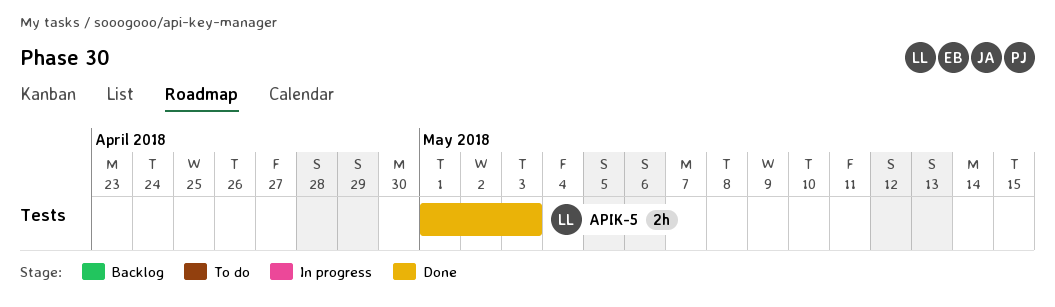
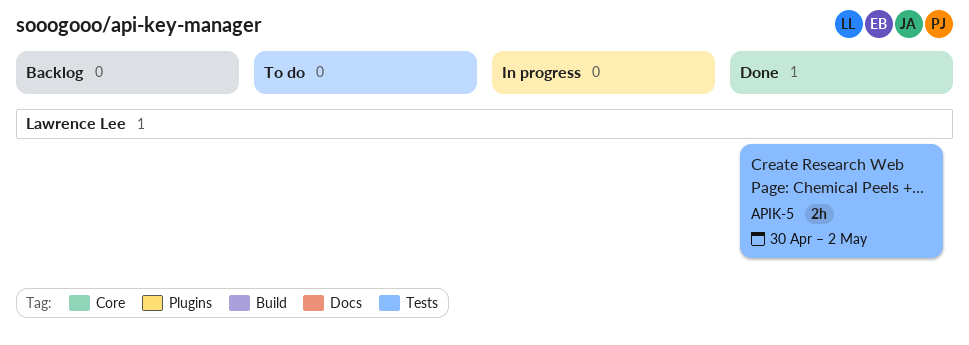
APIK-5, start: May 1 -> Apr 30
APIK-5, due: May 3 -> May 2

